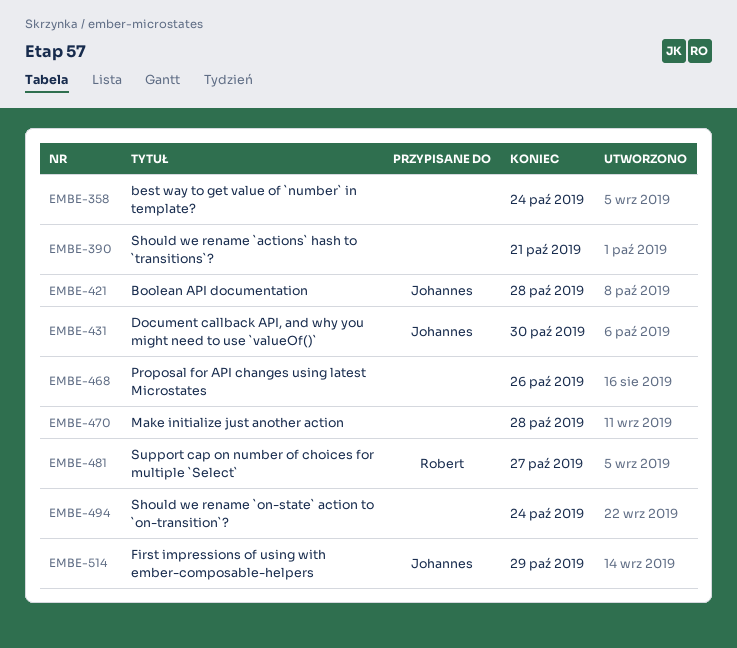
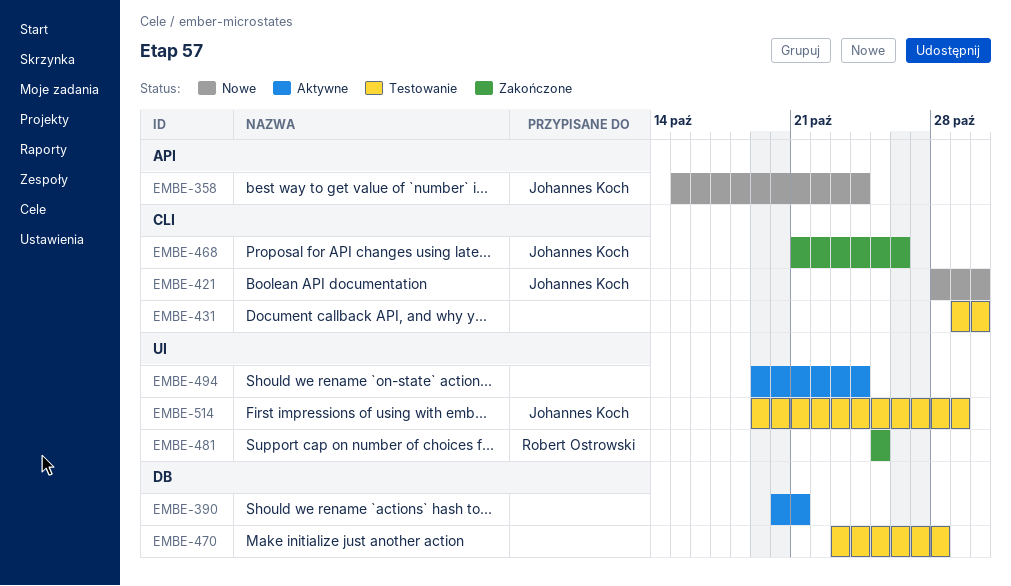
EMBE-358, owner: none -> Johannes Koch
EMBE-421, due: Oct 28 -> Oct 30
EMBE-431, owner: Johannes Koch -> none
EMBE-468, owner: none -> Johannes Koch
EMBE-481, due: Oct 27 -> Oct 25

